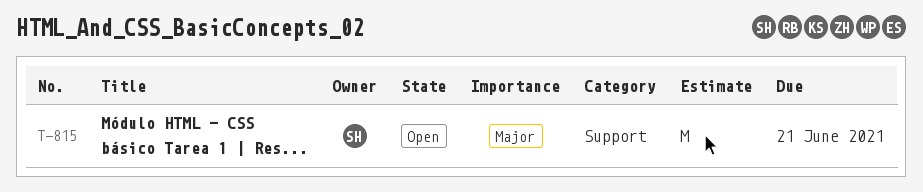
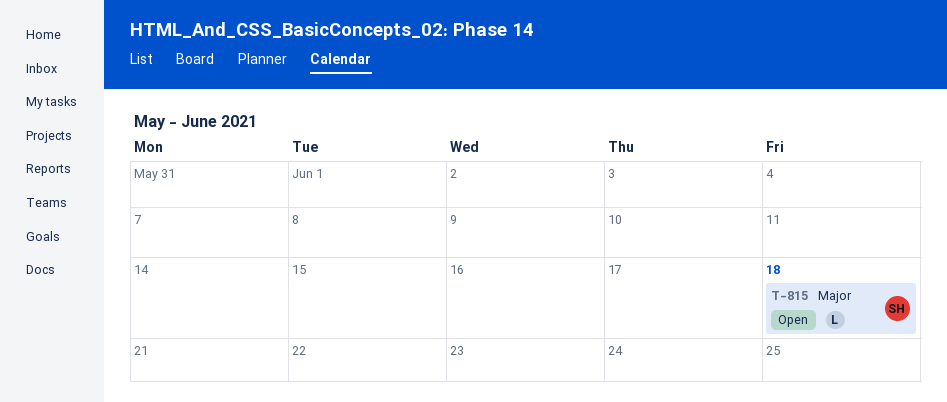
T-815, estimate: M -> L
T-815, due: Jun 21 -> Jun 18

